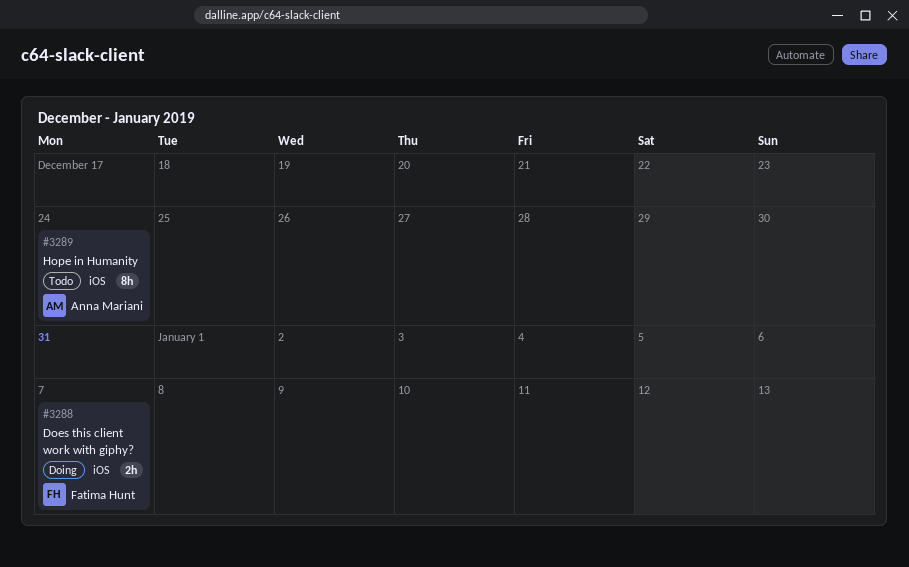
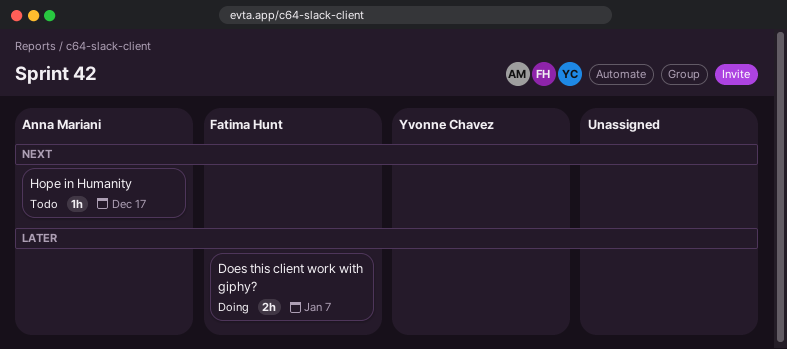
Hope in Humanity, estimate: 8h -> 1h
Hope in Humanity, due: Dec 24 -> Dec 17

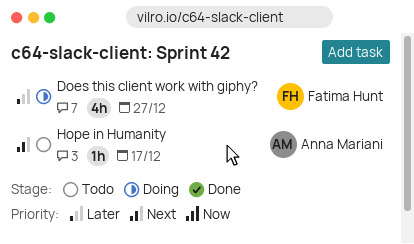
Does this client work with giphy?, estimate: 2h -> 4h
Does this client work with giphy?, due: Jan 7 -> Dec 27

